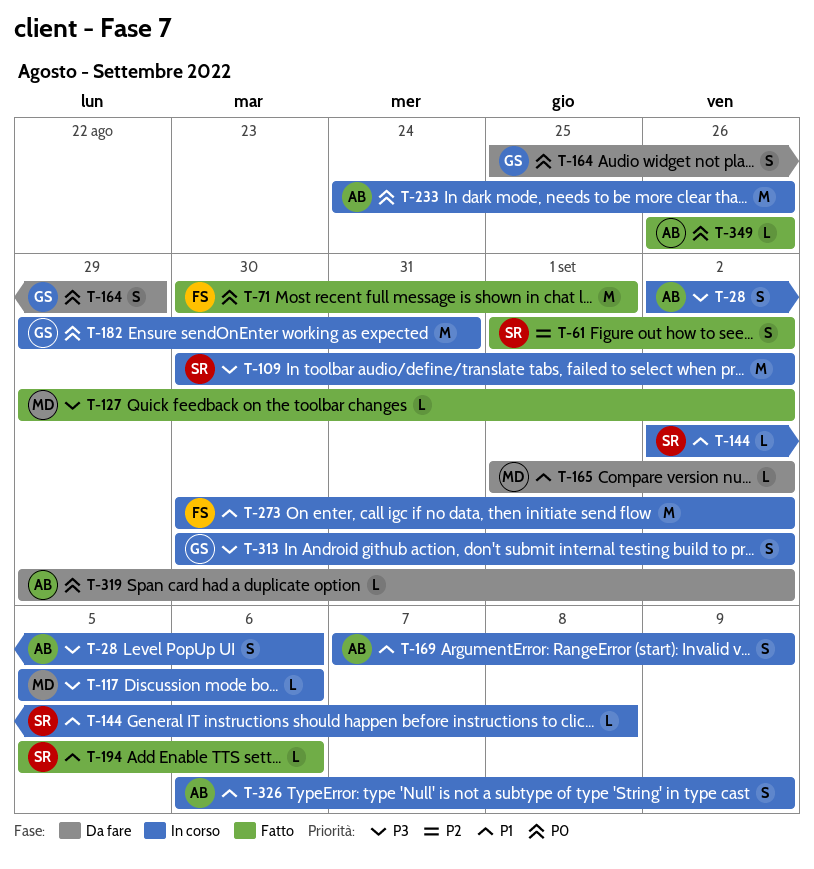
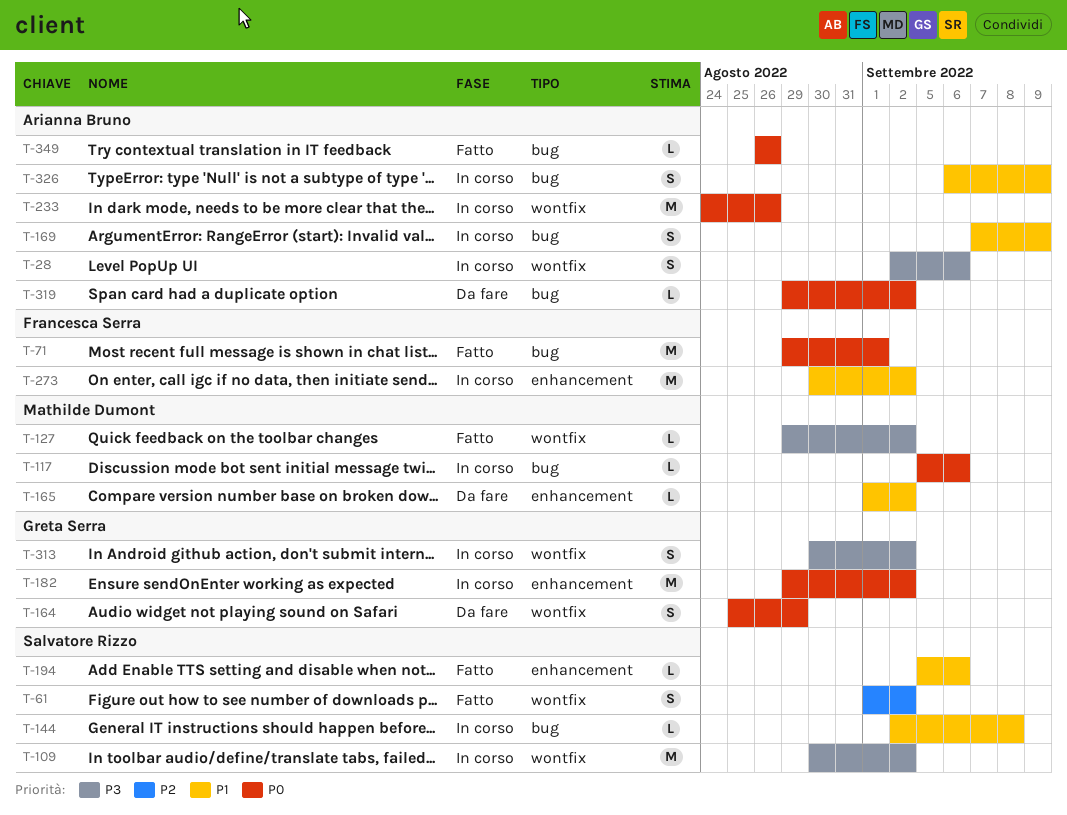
T-71, start: Aug 30 -> Aug 29
T-117, priority: P3 -> P0
T-182, due: Aug 31 -> Sep 2

